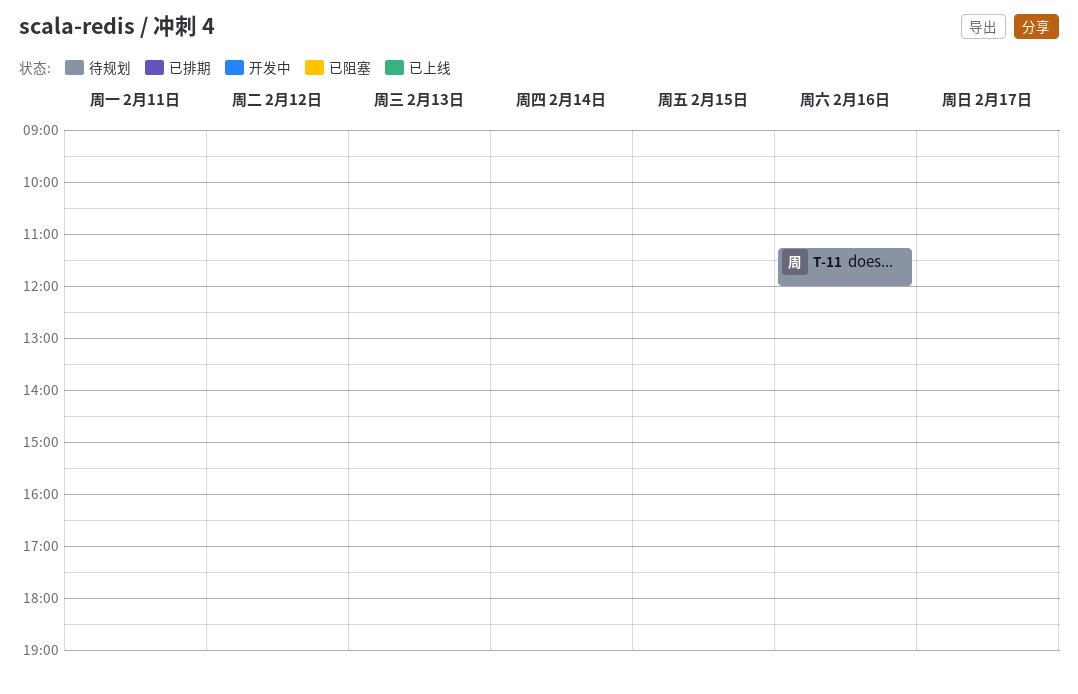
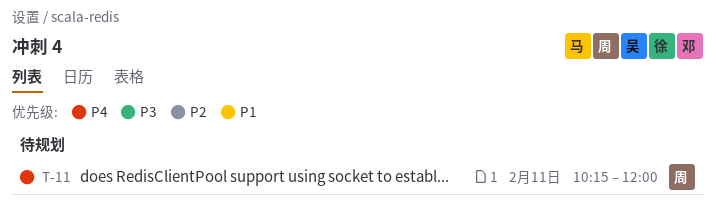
T-11, day: Feb 16 -> Feb 11
T-11, begins: 11:15 -> 10:15

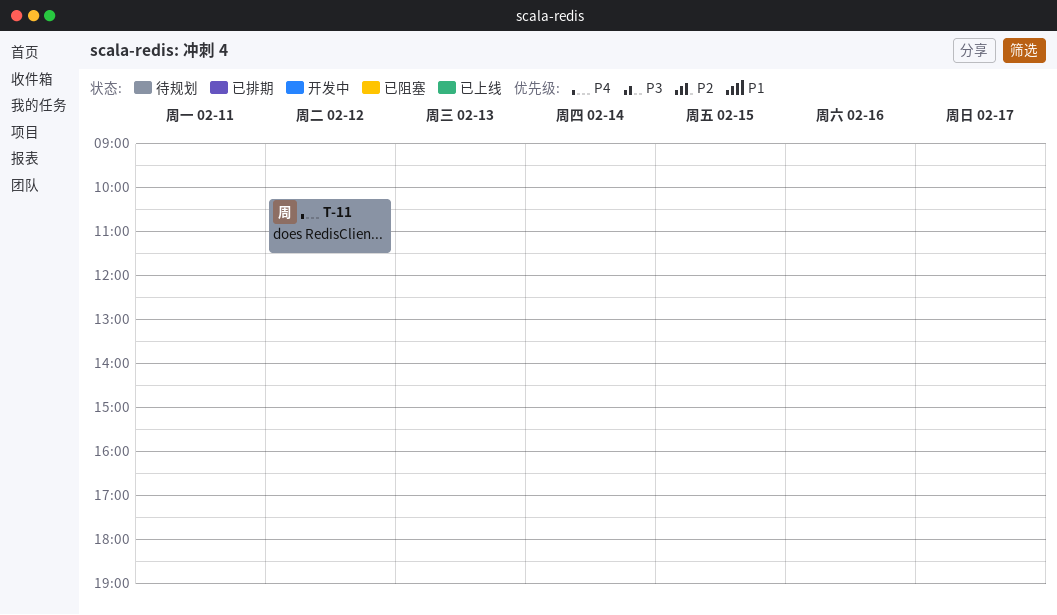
T-11, day: Feb 11 -> Feb 12
T-11, ends: 12:00 -> 11:30

